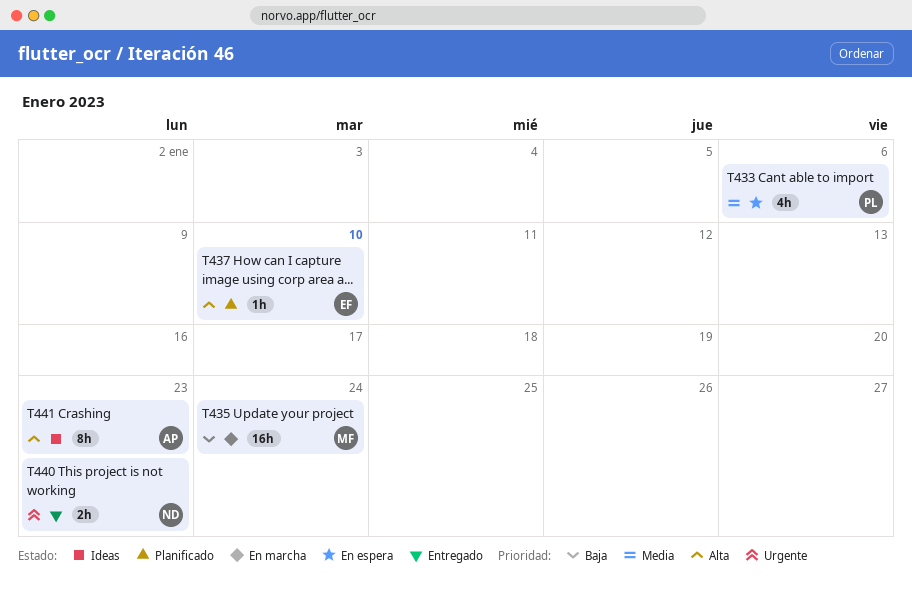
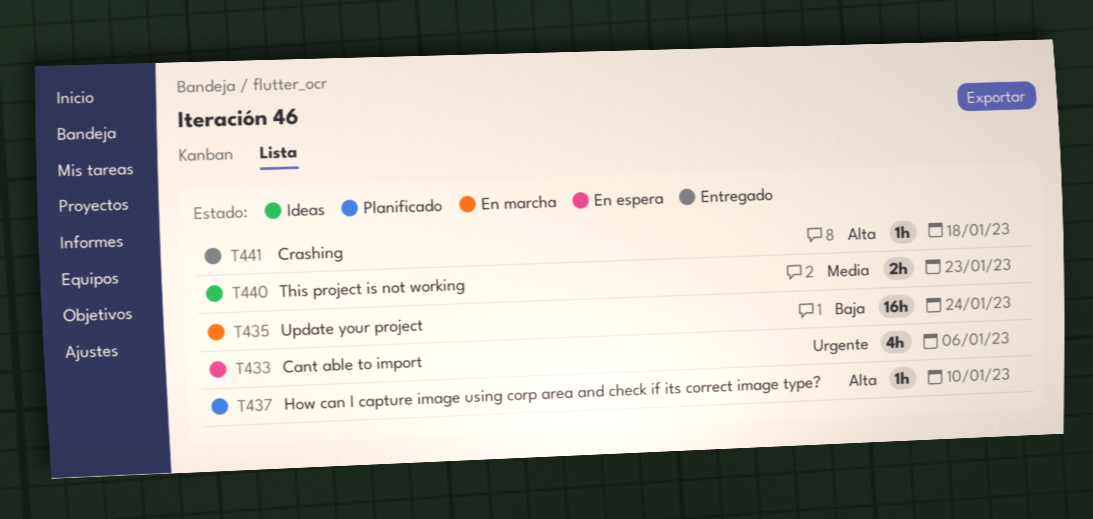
T433, priority: Media -> Urgente
T440, status: Entregado -> Ideas
T440, priority: Urgente -> Media
T441, status: Ideas -> Entregado
T441, estimate: 8h -> 1h
T441, due: Jan 23 -> Jan 18

